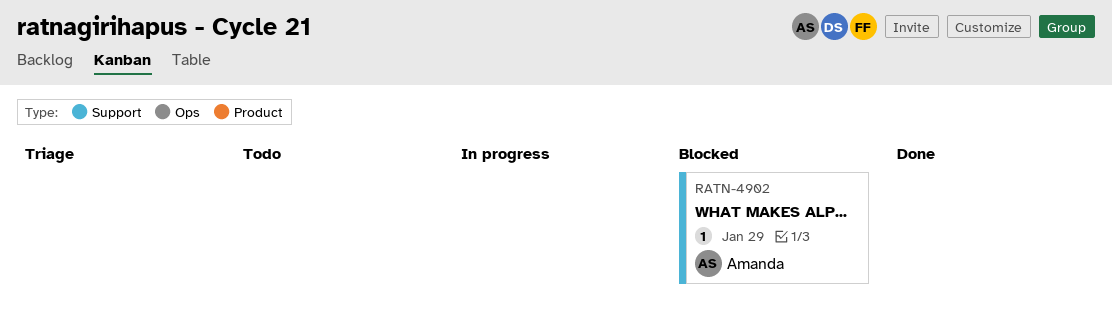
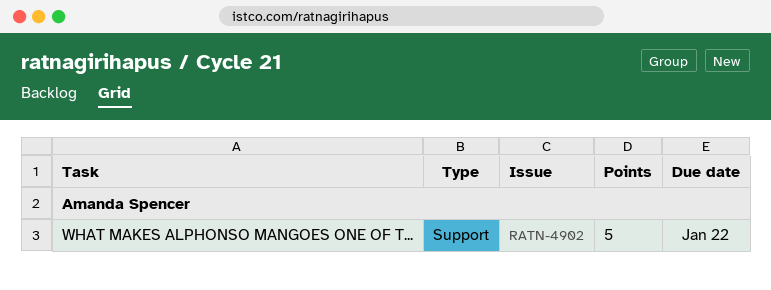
RATN-4902, estimate: 1 -> 5
RATN-4902, due: Jan 29 -> Jan 22

